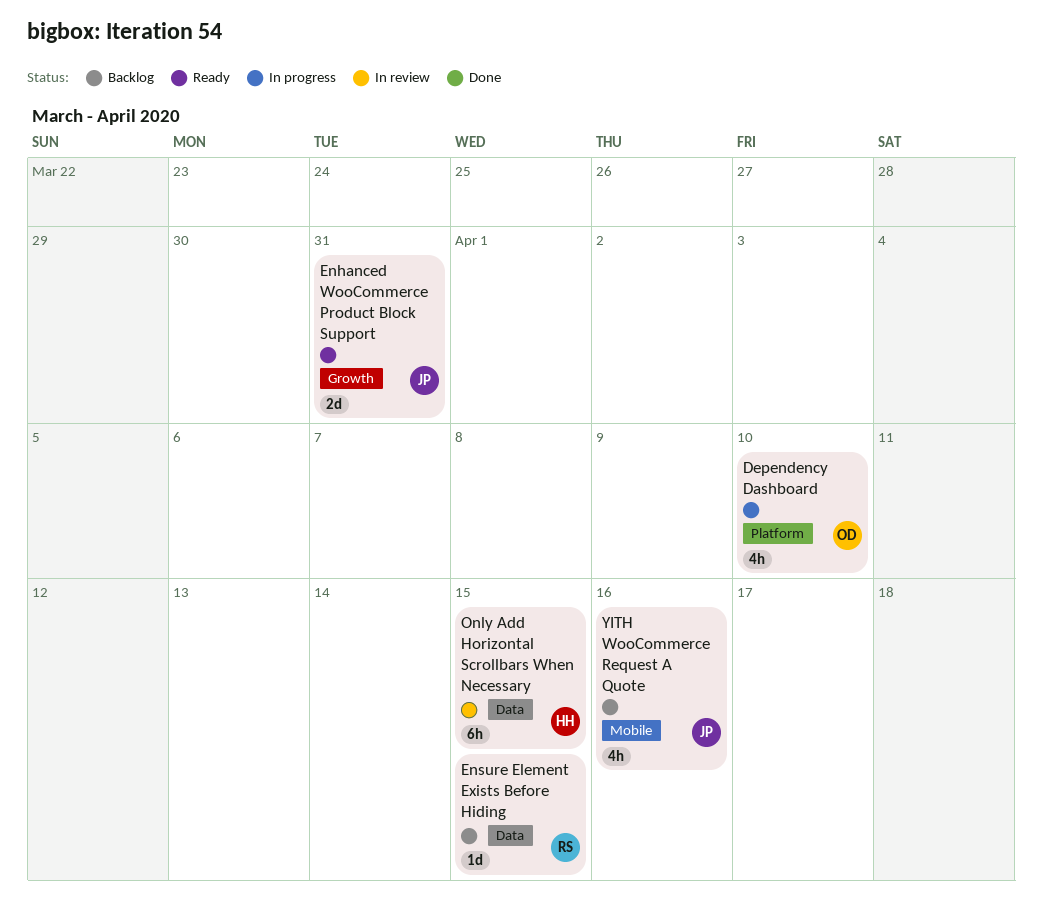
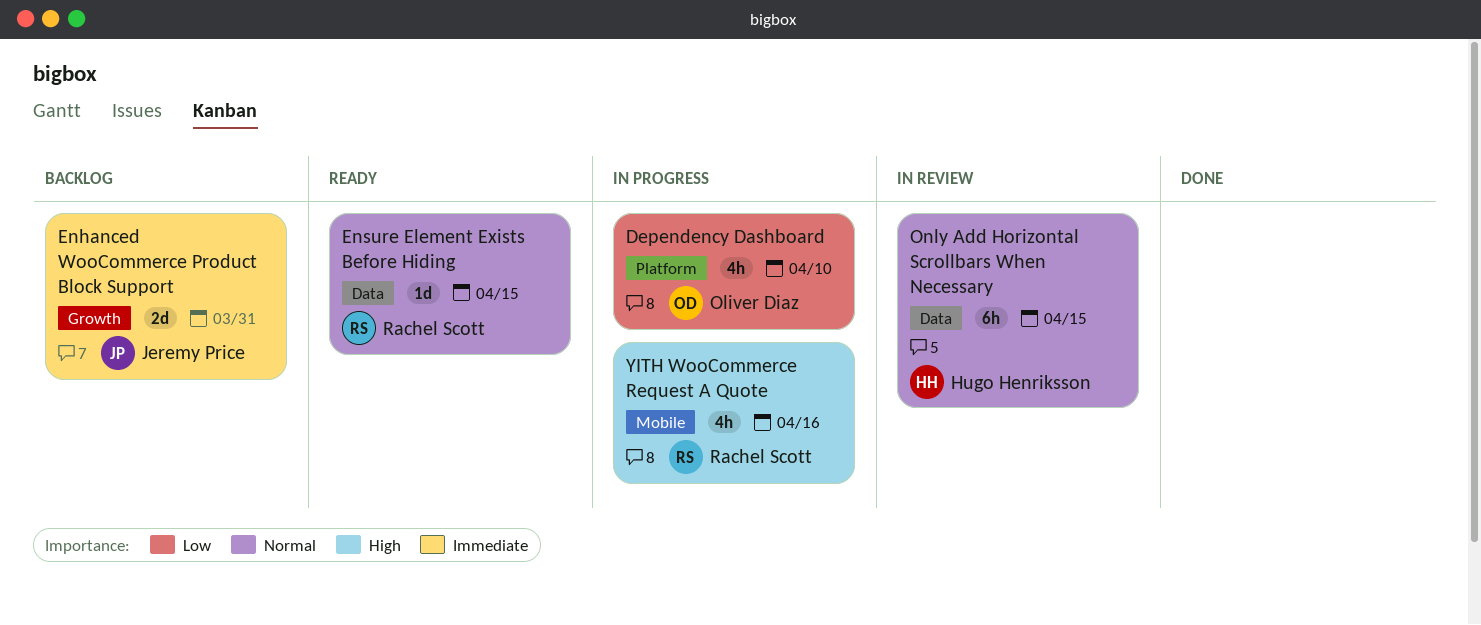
Enhanced WooCommerce Product Block Support, status: Ready -> Backlog
Ensure Element Exists Before Hiding, status: Backlog -> Ready
YITH WooCommerce Request A Quote, status: Backlog -> In progress
YITH WooCommerce Request A Quote, owner: Jeremy Price -> Rachel Scott

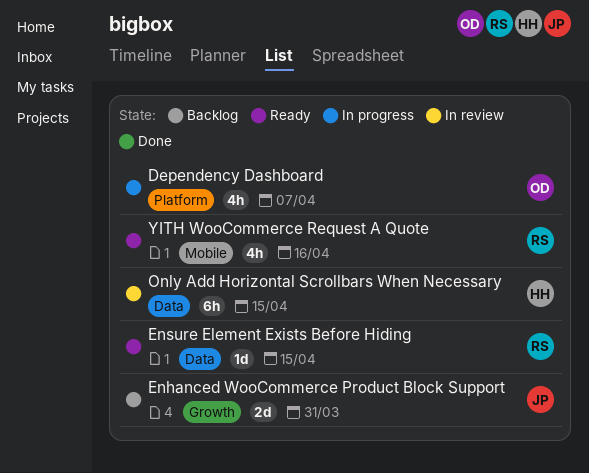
Dependency Dashboard, due: Apr 10 -> Apr 7
YITH WooCommerce Request A Quote, status: In progress -> Ready

